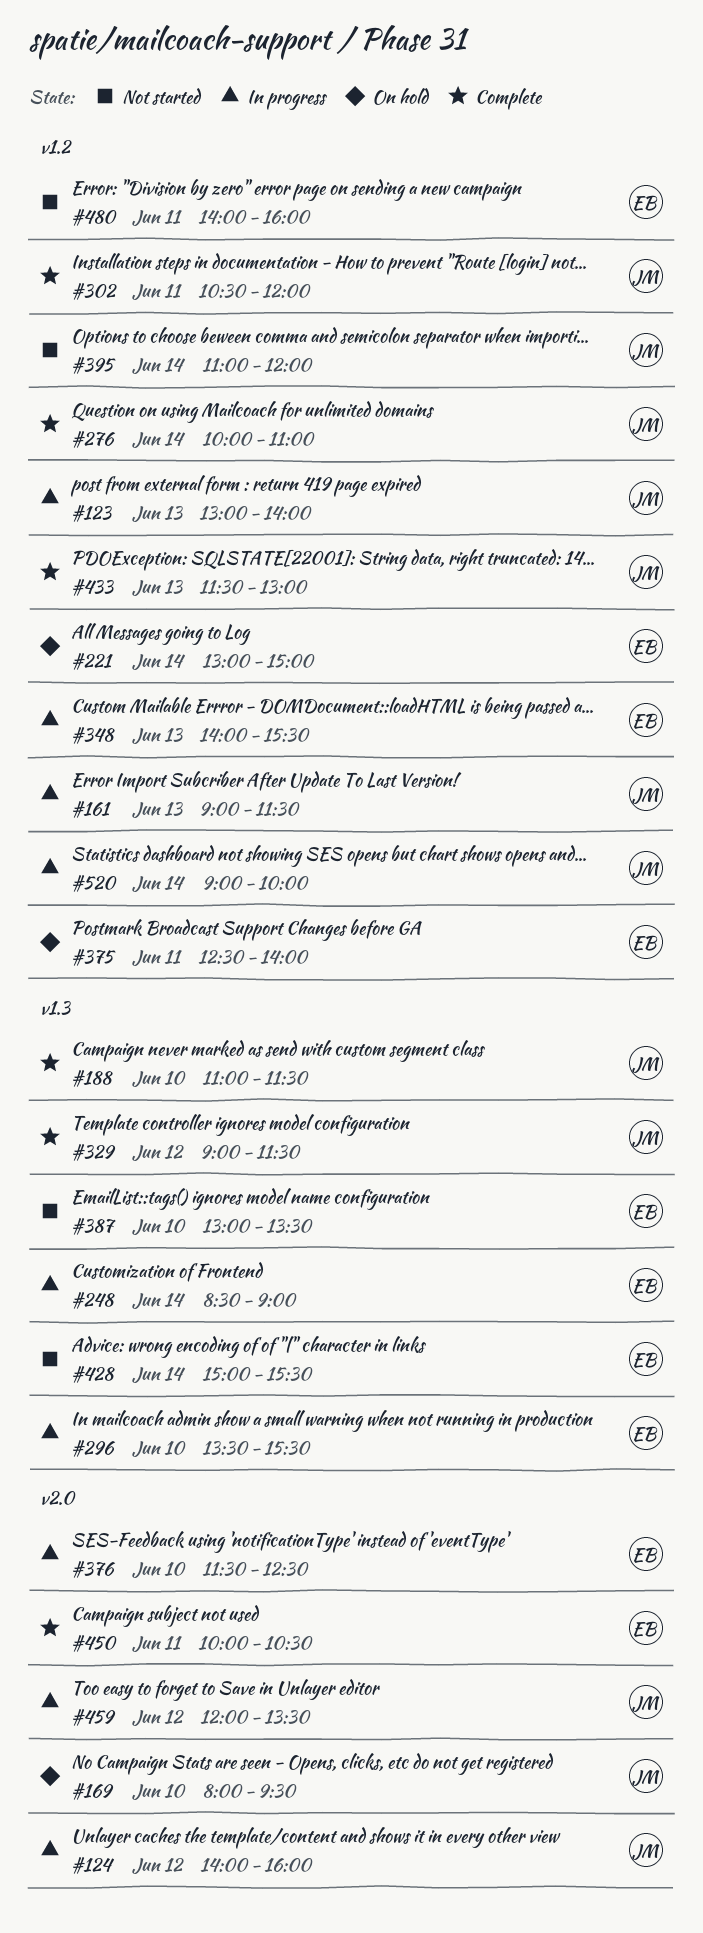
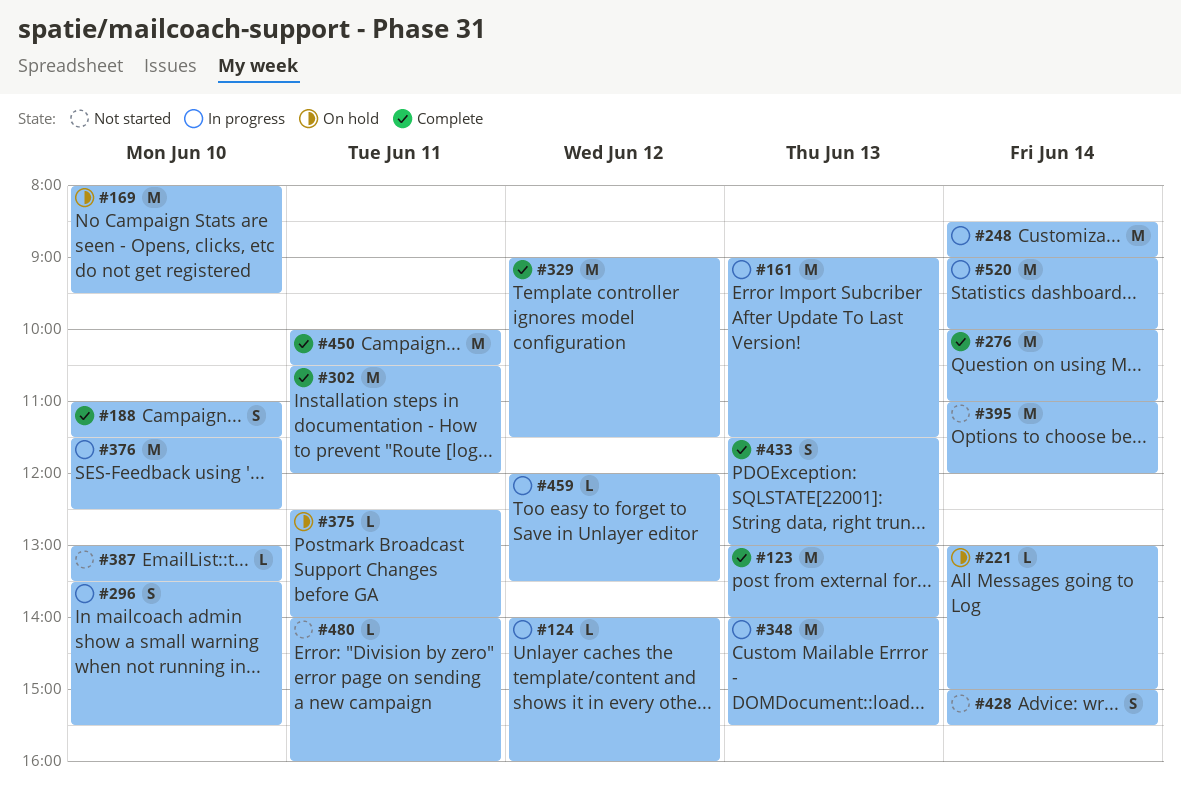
#123, status: In progress -> Complete

